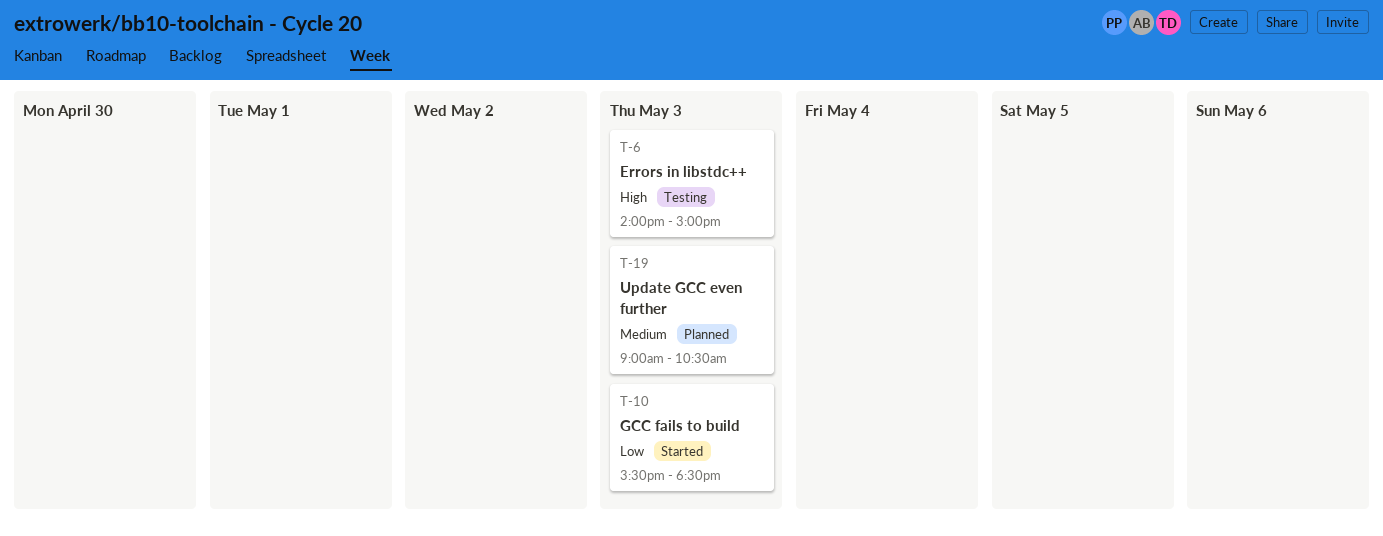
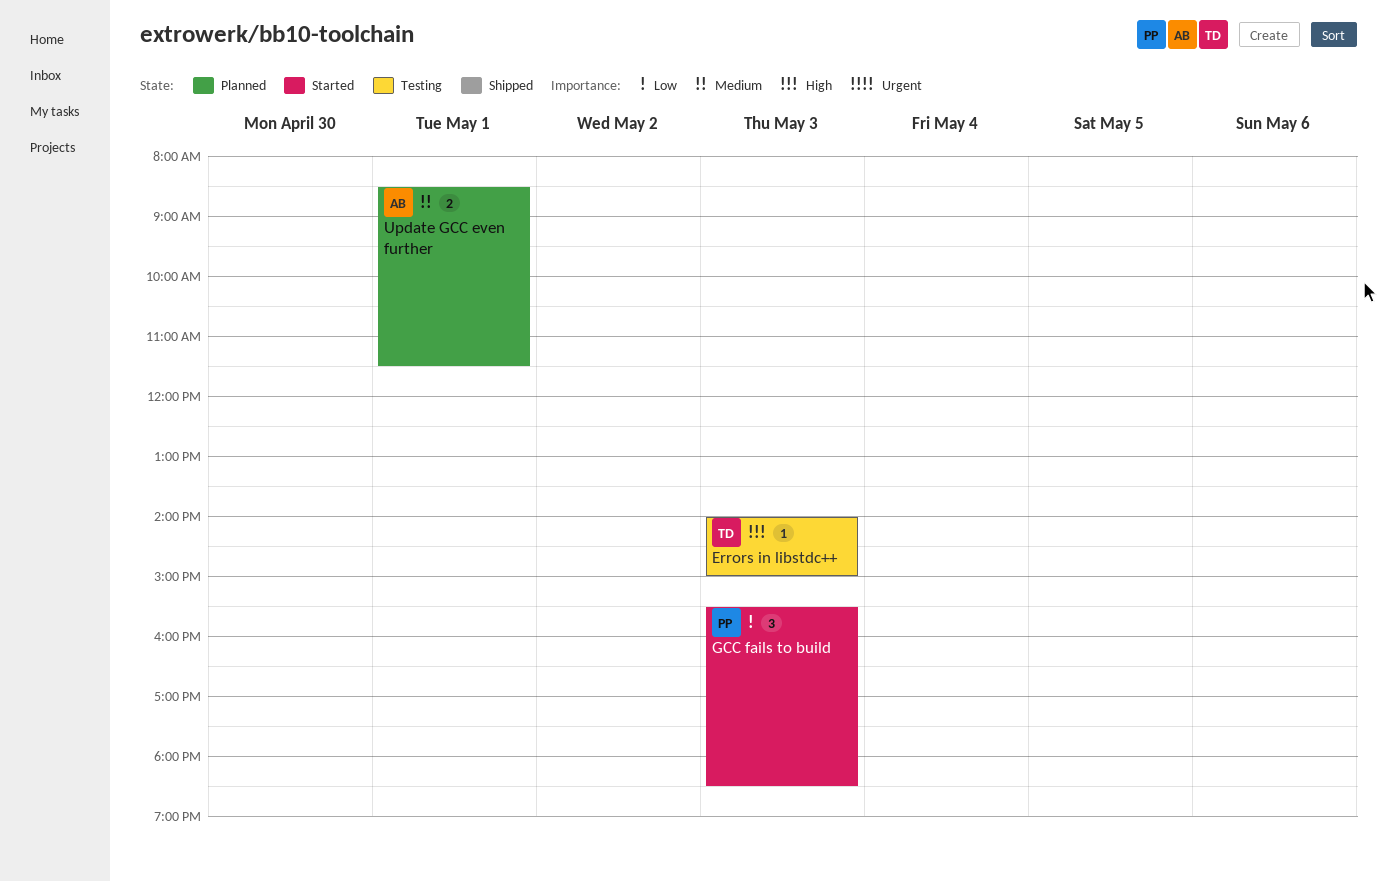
Update GCC even further, day: May 3 -> May 1
Update GCC even further, begins: 09:00 -> 08:30
Update GCC even further, ends: 10:30 -> 11:30

